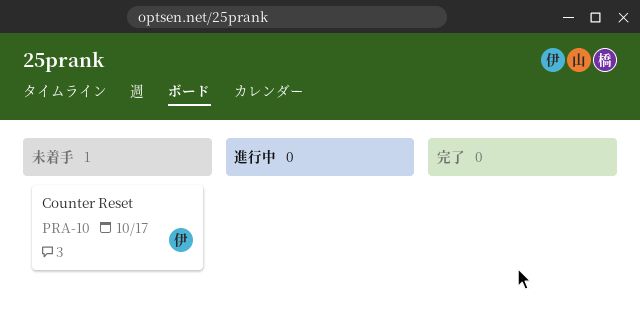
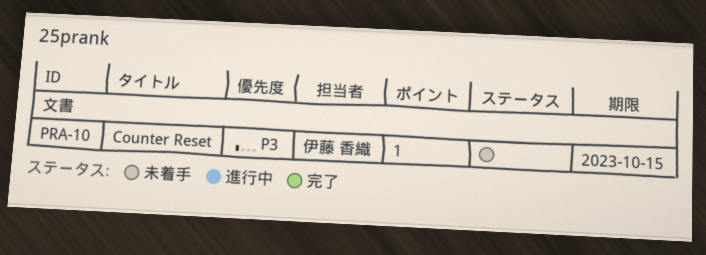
PRA-10, due: Oct 17 -> Oct 15

